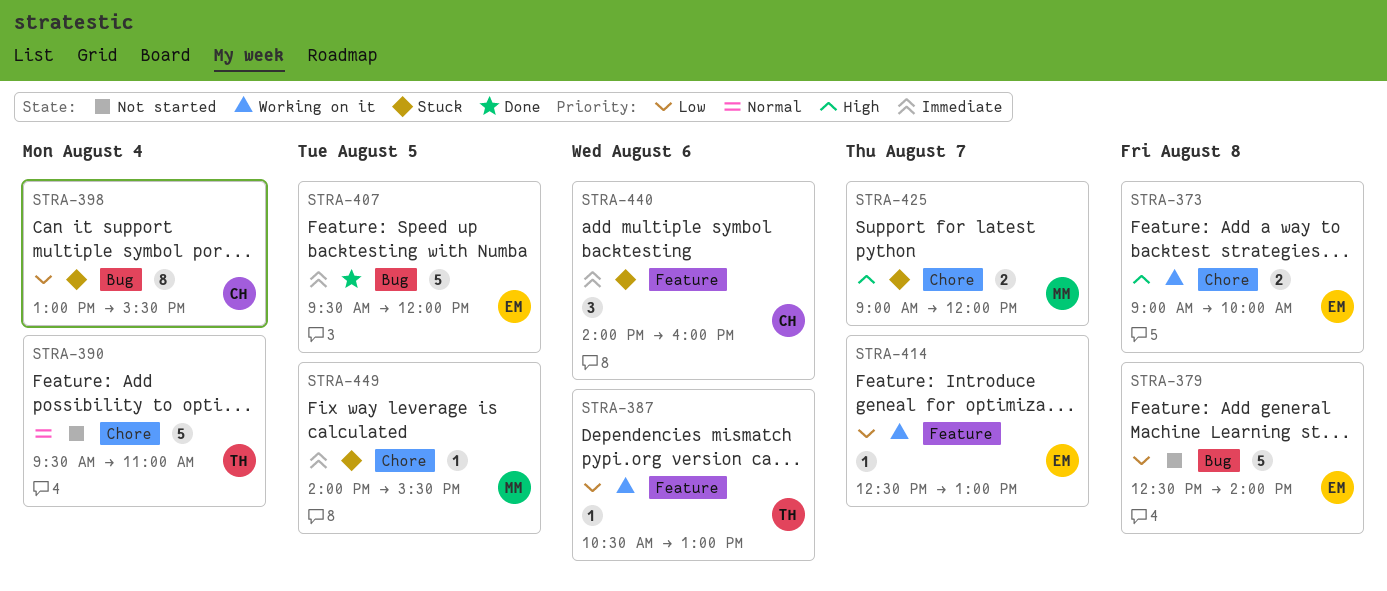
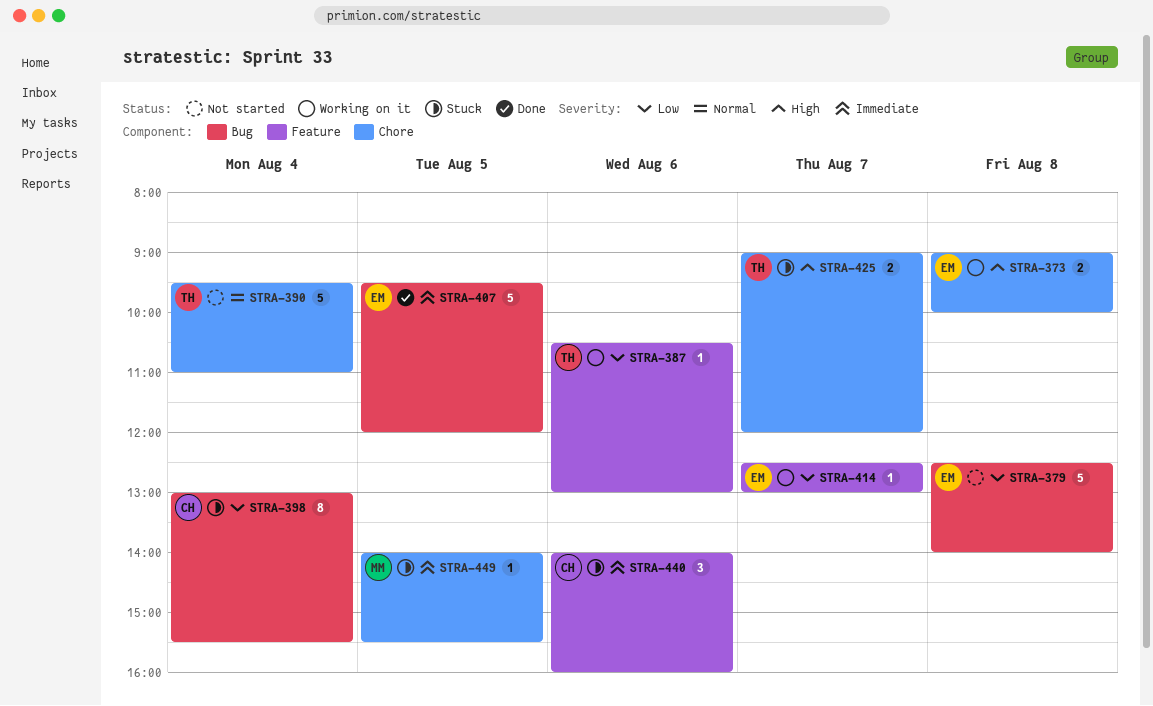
STRA-425, owner: MM -> TH

